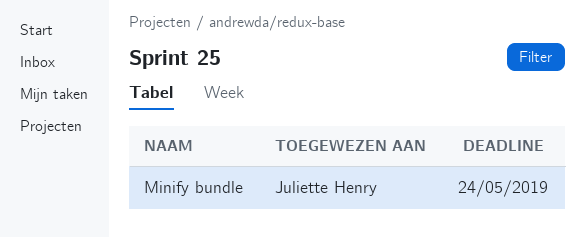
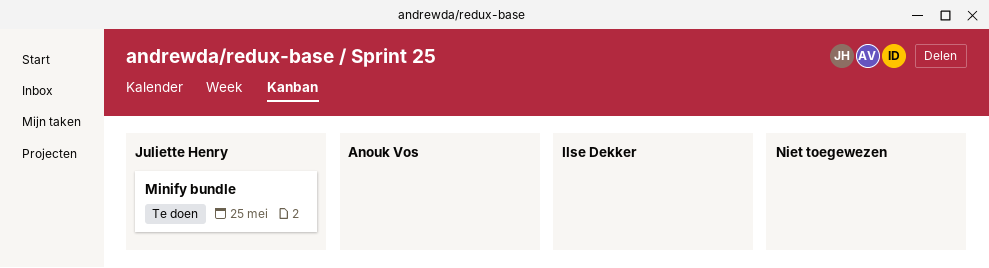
Minify bundle, due: May 24 -> May 25

